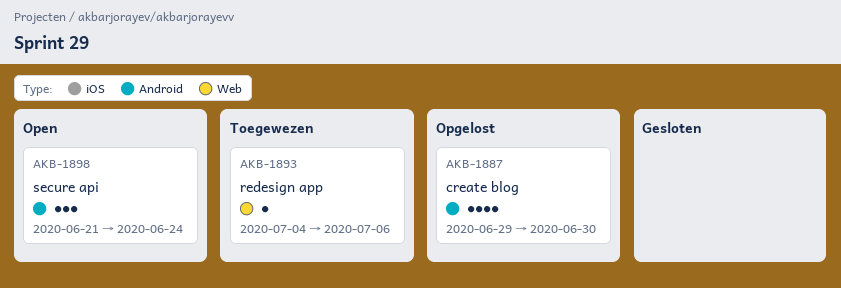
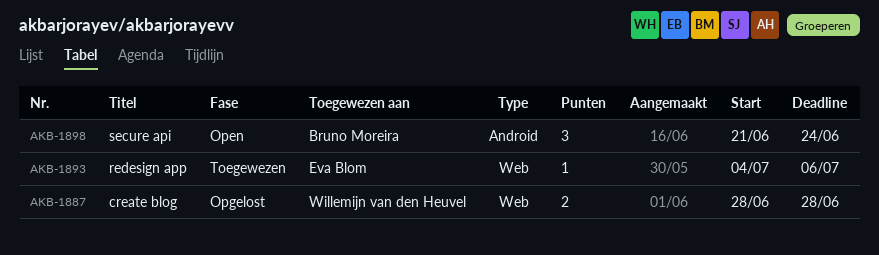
AKB-1887, label: Android -> Web
AKB-1887, estimate: 4 -> 2
AKB-1887, start: Jun 29 -> Jun 28
AKB-1887, due: Jun 30 -> Jun 28

